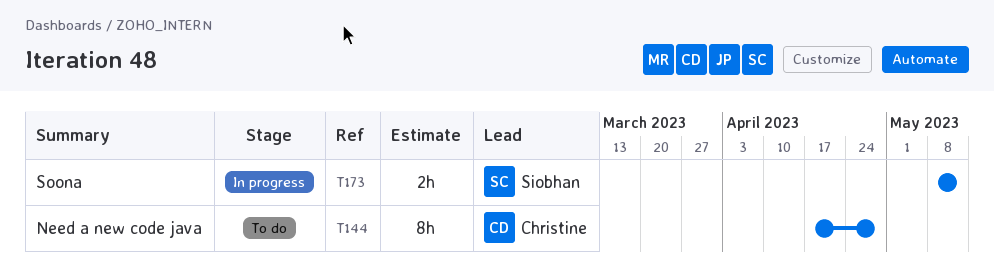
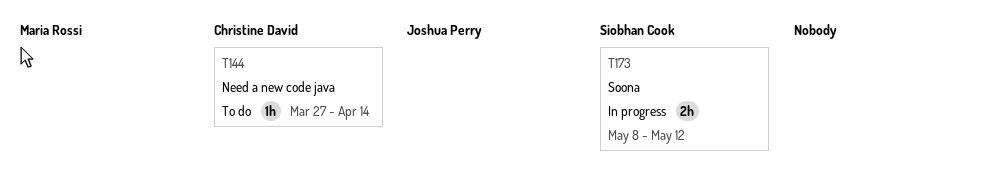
T144, estimate: 8h -> 1h
T144, start: Apr 17 -> Mar 27
T144, due: Apr 28 -> Apr 14

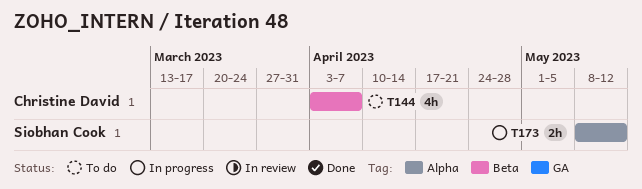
T144, estimate: 1h -> 4h
T144, start: Mar 27 -> Apr 3
T144, due: Apr 14 -> Apr 7

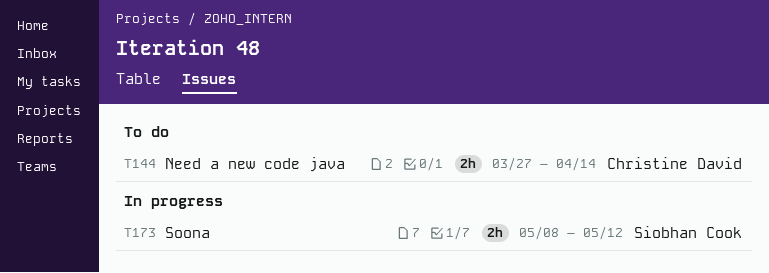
T144, estimate: 4h -> 2h
T144, start: Apr 3 -> Mar 27
T144, due: Apr 7 -> Apr 14

